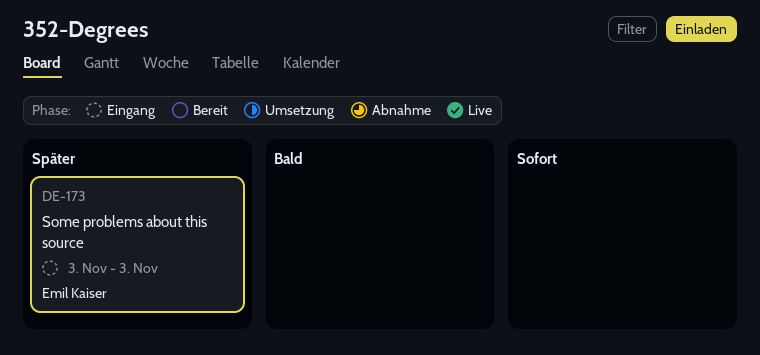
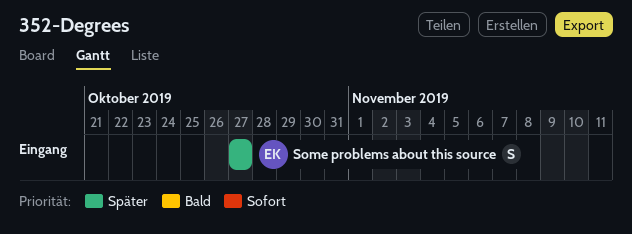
Some problems about this source, start: Nov 3 -> Oct 27
Some problems about this source, due: Nov 3 -> Oct 27

